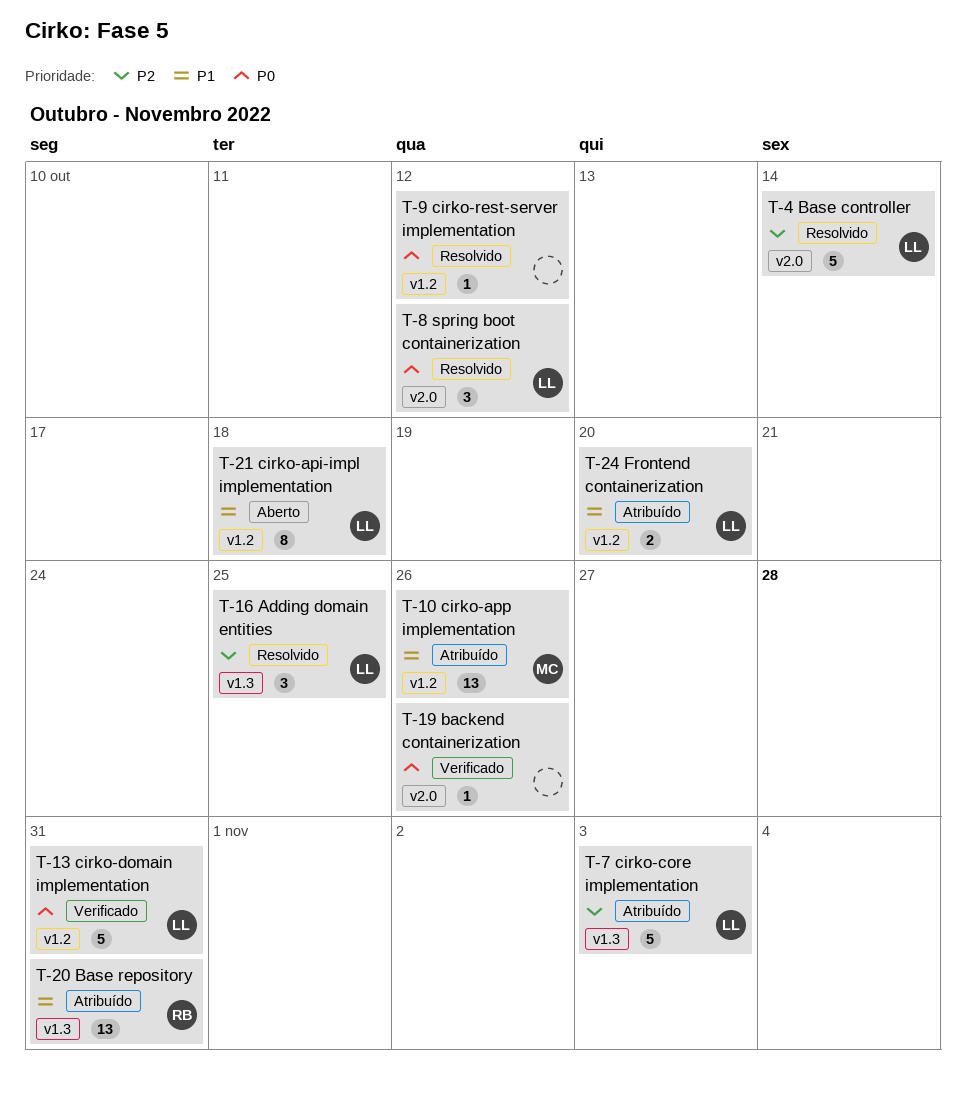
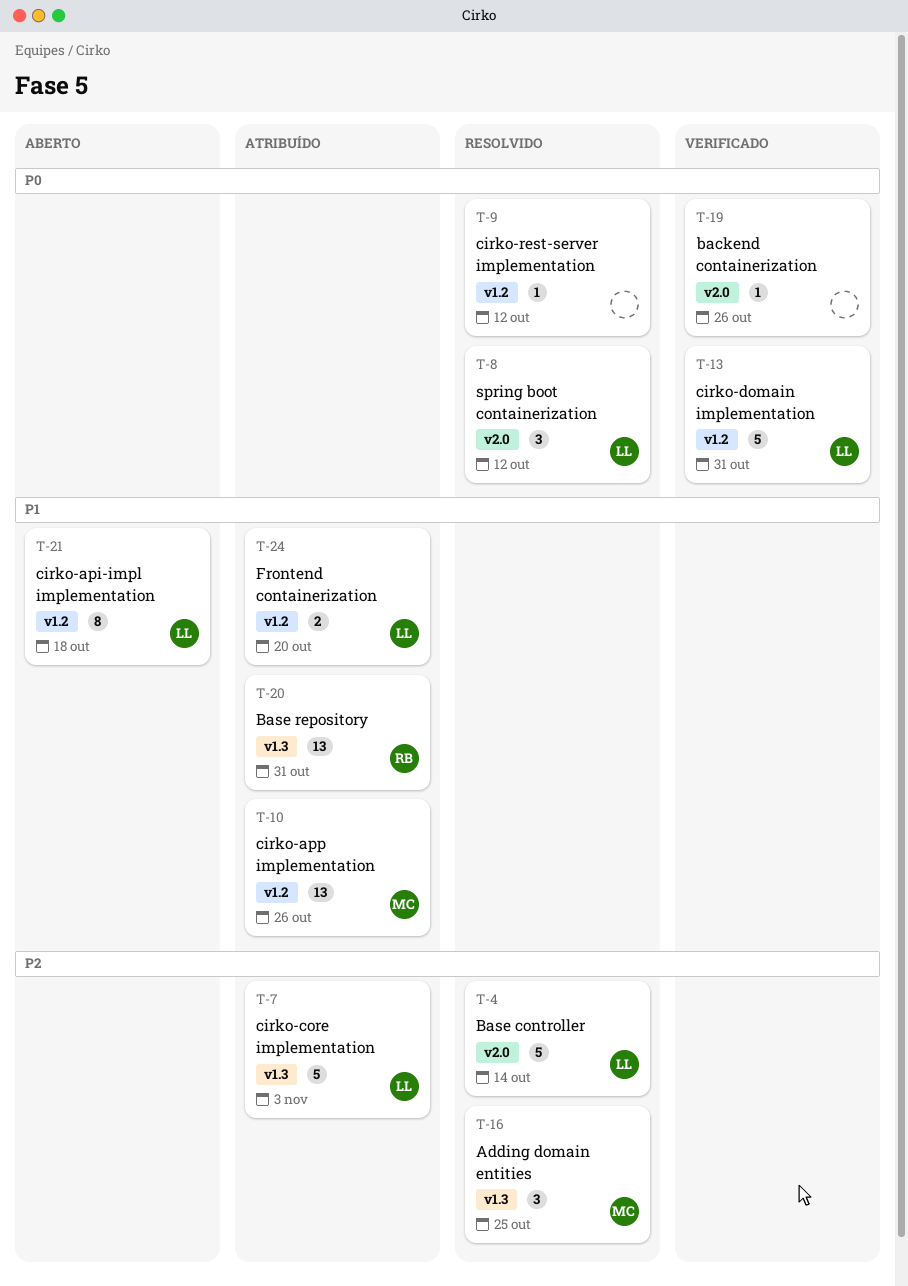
T-16, owner: LL -> MC

